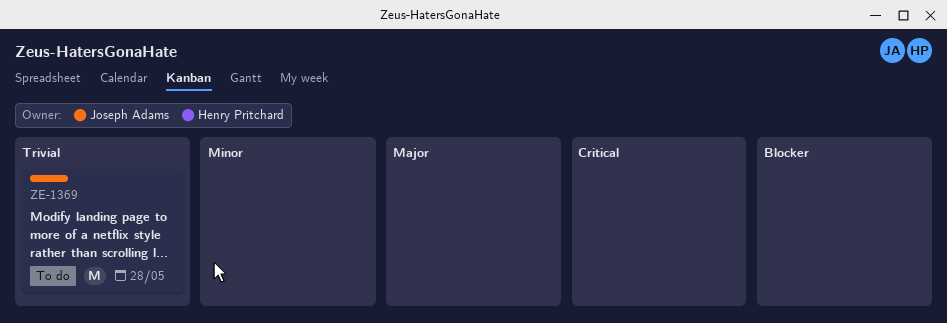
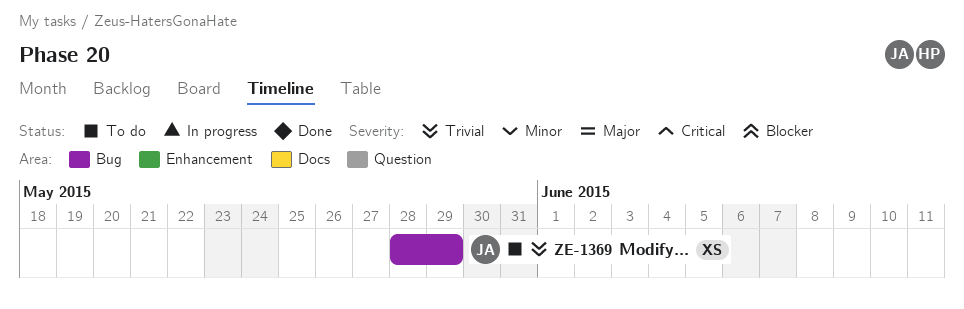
ZE-1369, estimate: M -> XS
ZE-1369, due: May 28 -> May 29

